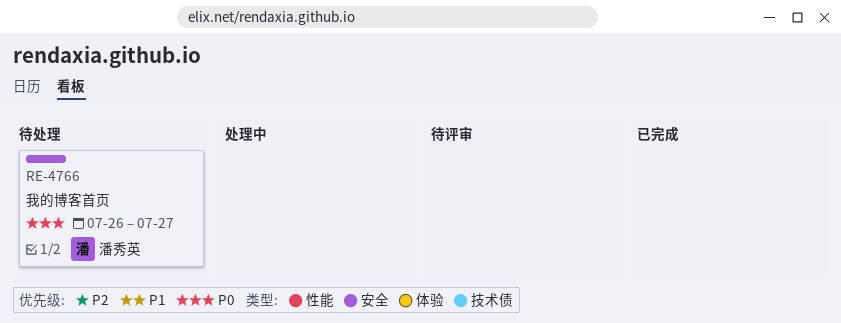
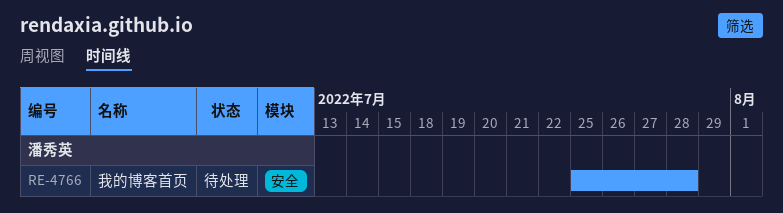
RE-4766, start: Jul 26 -> Jul 25
RE-4766, due: Jul 27 -> Jul 28

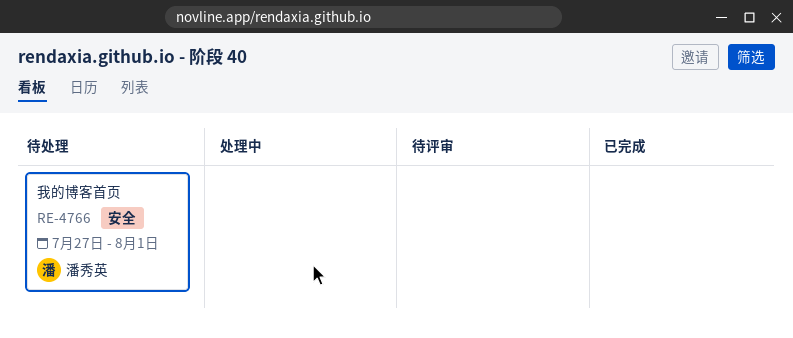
RE-4766, start: Jul 25 -> Jul 27
RE-4766, due: Jul 28 -> Aug 1

